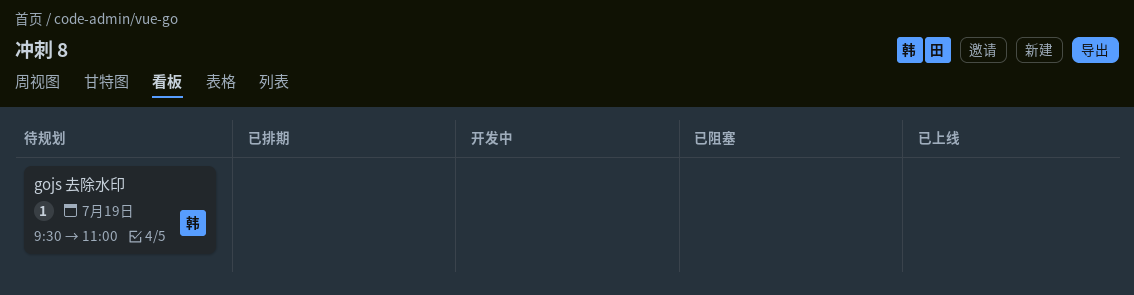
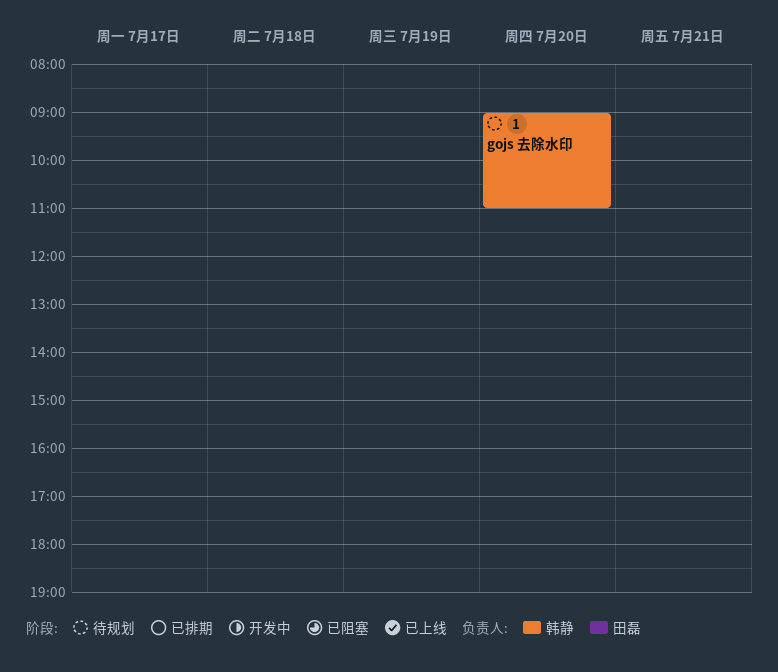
gojs 去除水印, day: Jul 19 -> Jul 20
gojs 去除水印, begins: 09:30 -> 09:00

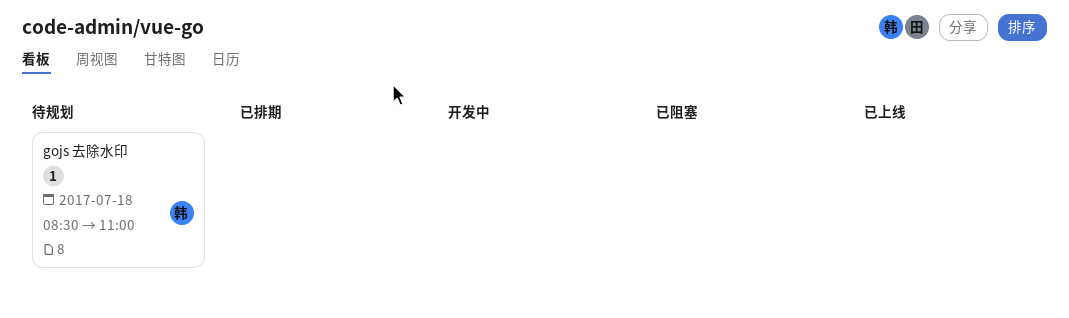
gojs 去除水印, day: Jul 20 -> Jul 18
gojs 去除水印, begins: 09:00 -> 08:30

